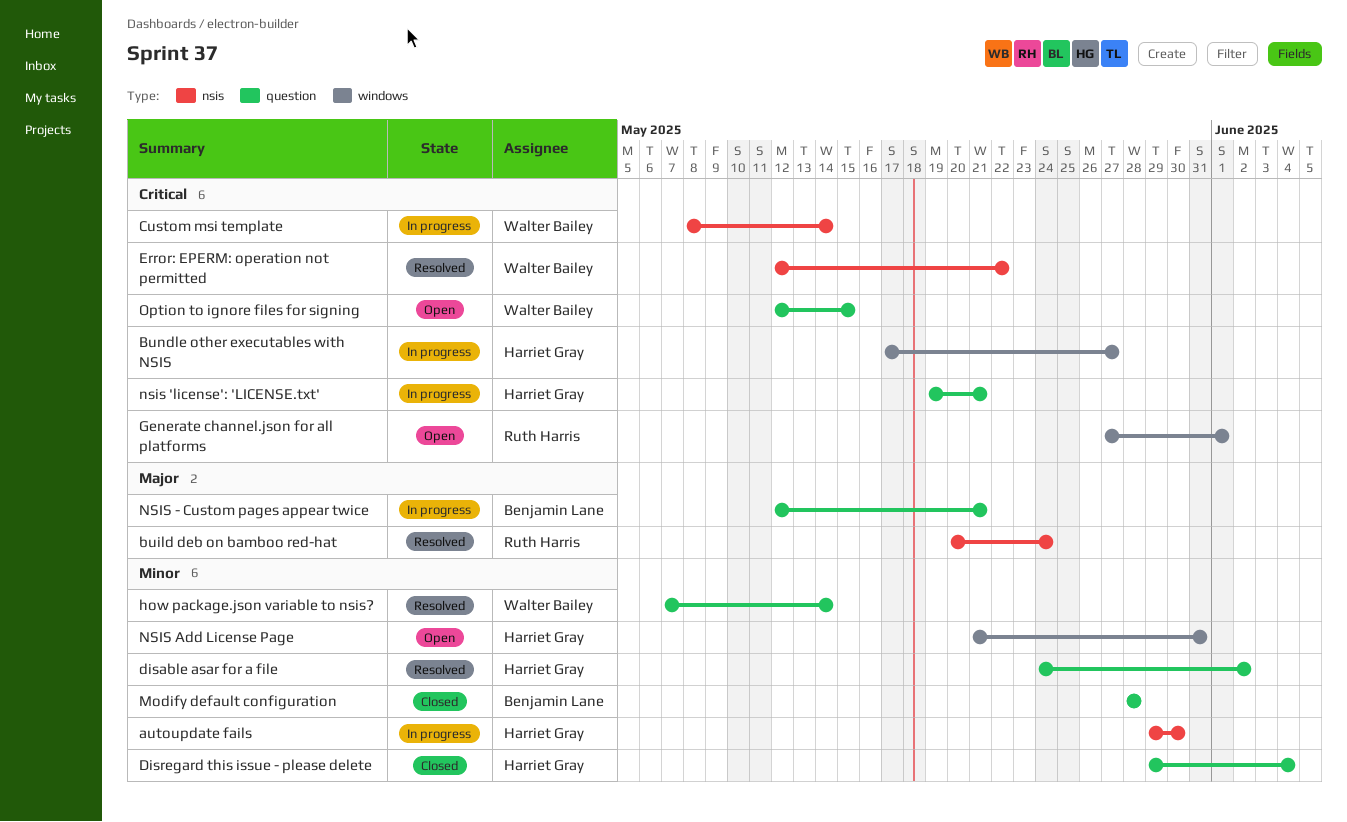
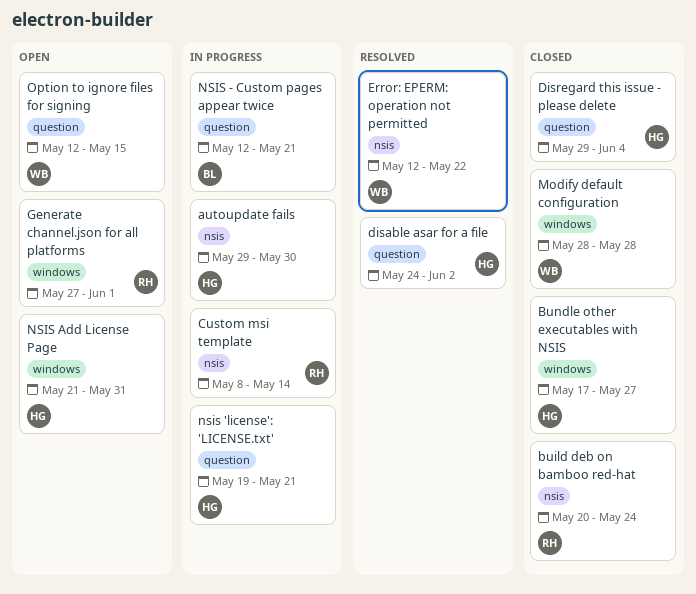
build deb on bamboo red-hat, status: Resolved -> Closed
Bundle other executables with NSIS, status: In progress -> Closed
Custom msi template, owner: Walter Bailey -> Ruth Harris
how package.json variable to nsis?: present -> none
Modify default configuration, owner: Benjamin Lane -> Walter Bailey
Modify default configuration, label: question -> windows

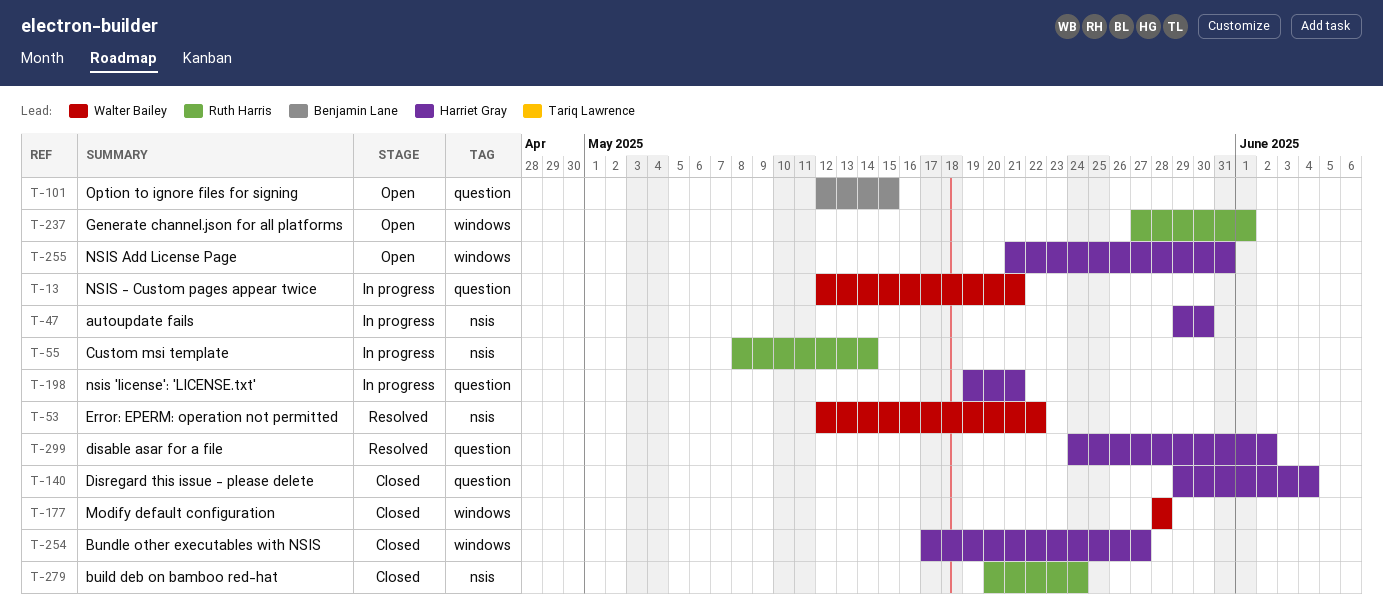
NSIS - Custom pages appear twice, owner: Benjamin Lane -> Walter Bailey
Option to ignore files for signing, owner: Walter Bailey -> Benjamin Lane

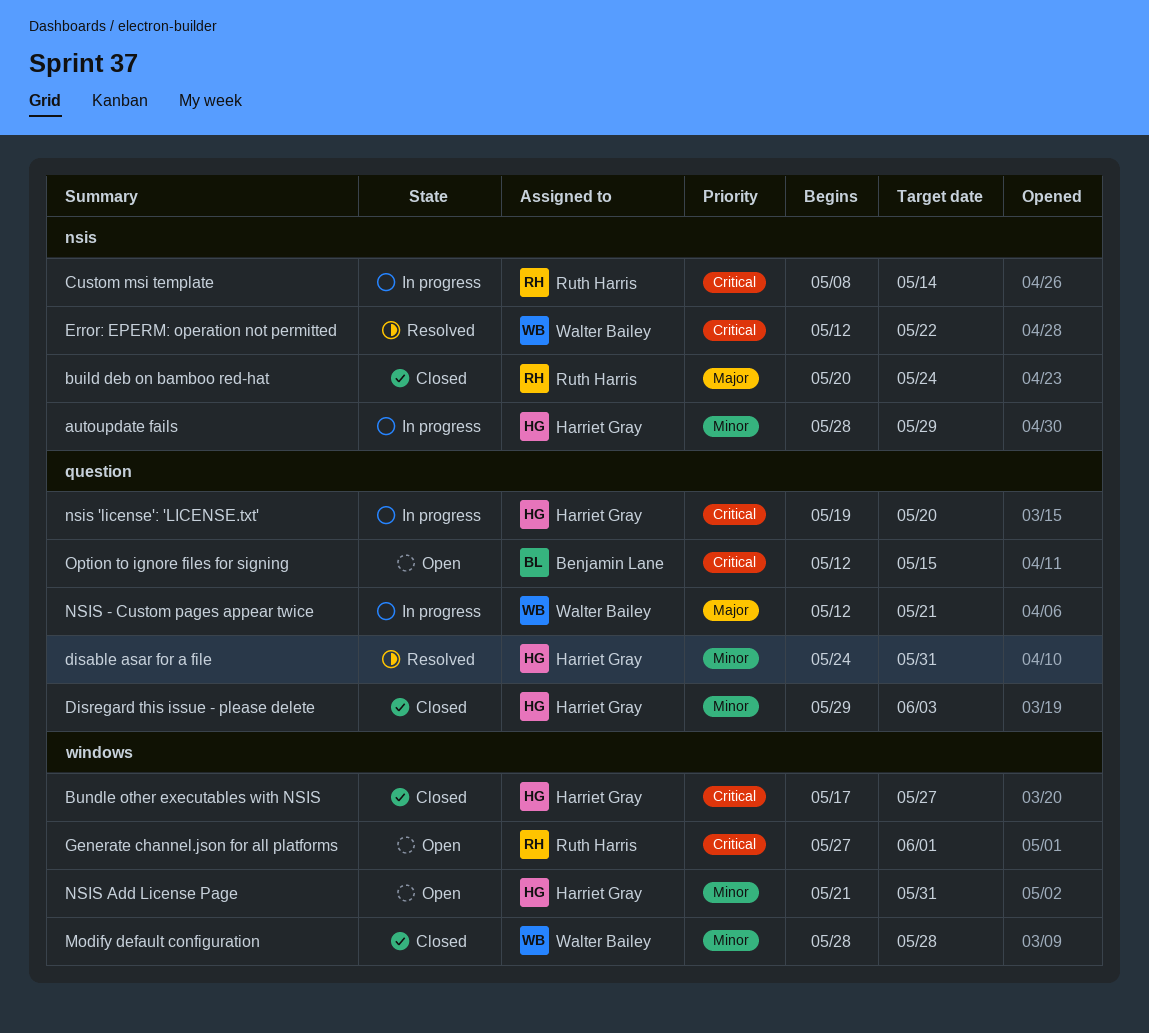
autoupdate fails, start: May 29 -> May 28
autoupdate fails, due: May 30 -> May 29
disable asar for a file, due: Jun 2 -> May 31
Disregard this issue - please delete, due: Jun 4 -> Jun 3
nsis 'license': 'LICENSE.txt', due: May 21 -> May 20

